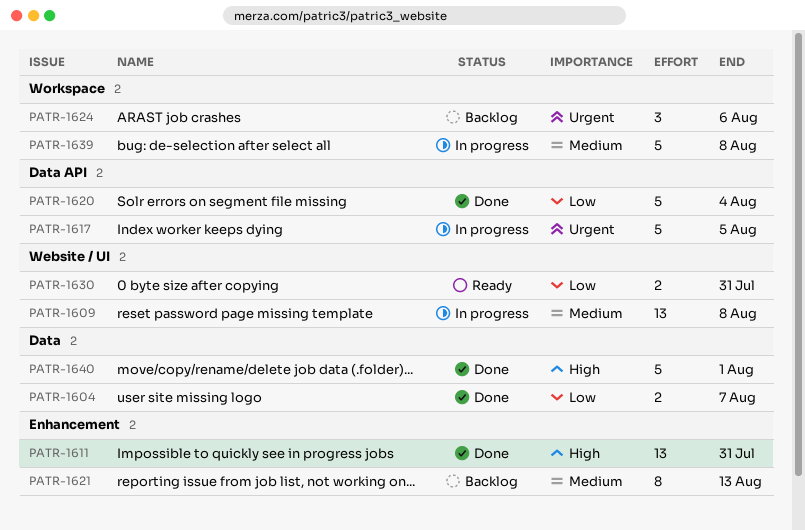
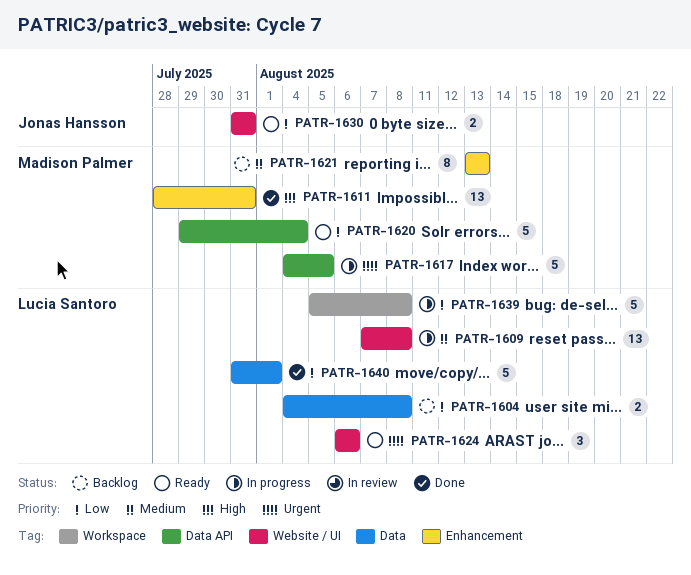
PATR-1604, status: Done -> Backlog
PATR-1604, due: Aug 7 -> Aug 8
PATR-1620, status: Done -> Ready
PATR-1624, status: Backlog -> Ready
PATR-1624, label: Workspace -> Website / UI
PATR-1639, priority: Medium -> Low
PATR-1640, priority: High -> Low

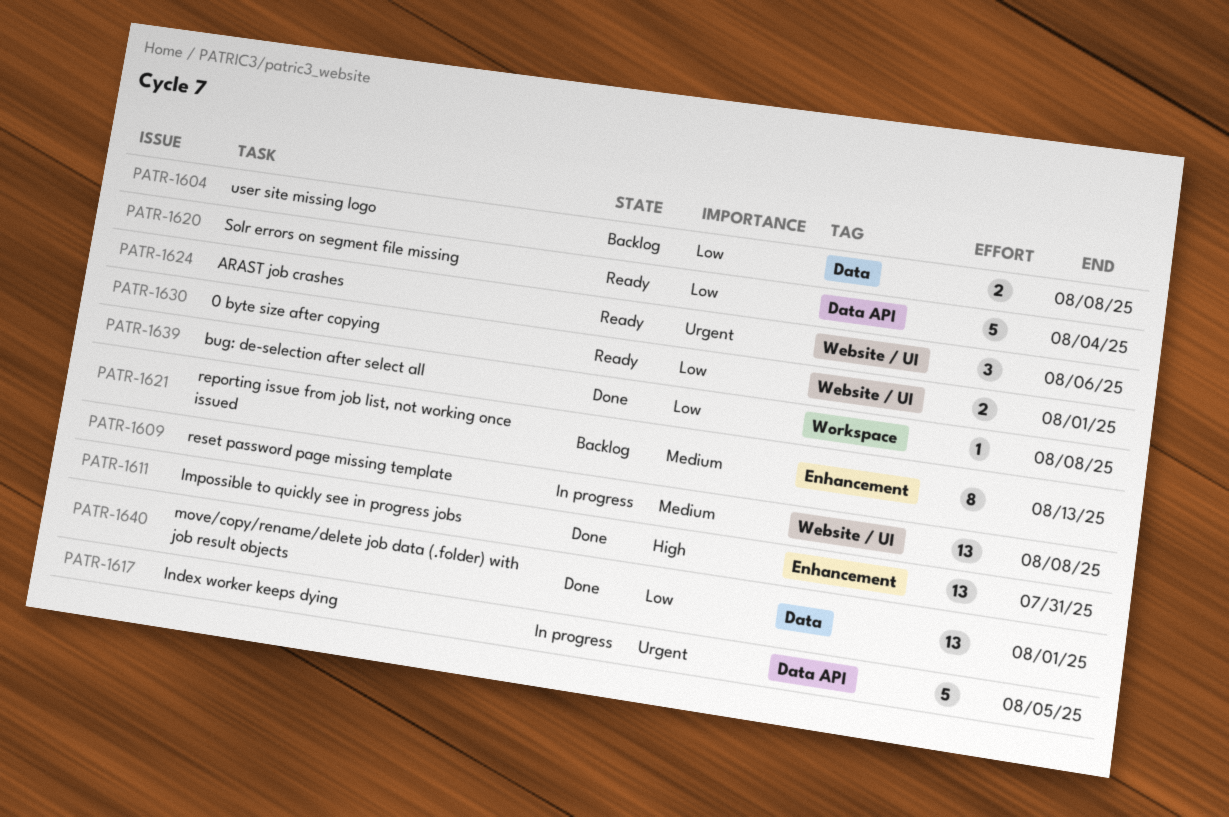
PATR-1630, due: Jul 31 -> Aug 1
PATR-1639, status: In progress -> Done
PATR-1639, estimate: 5 -> 1
PATR-1640, estimate: 5 -> 13

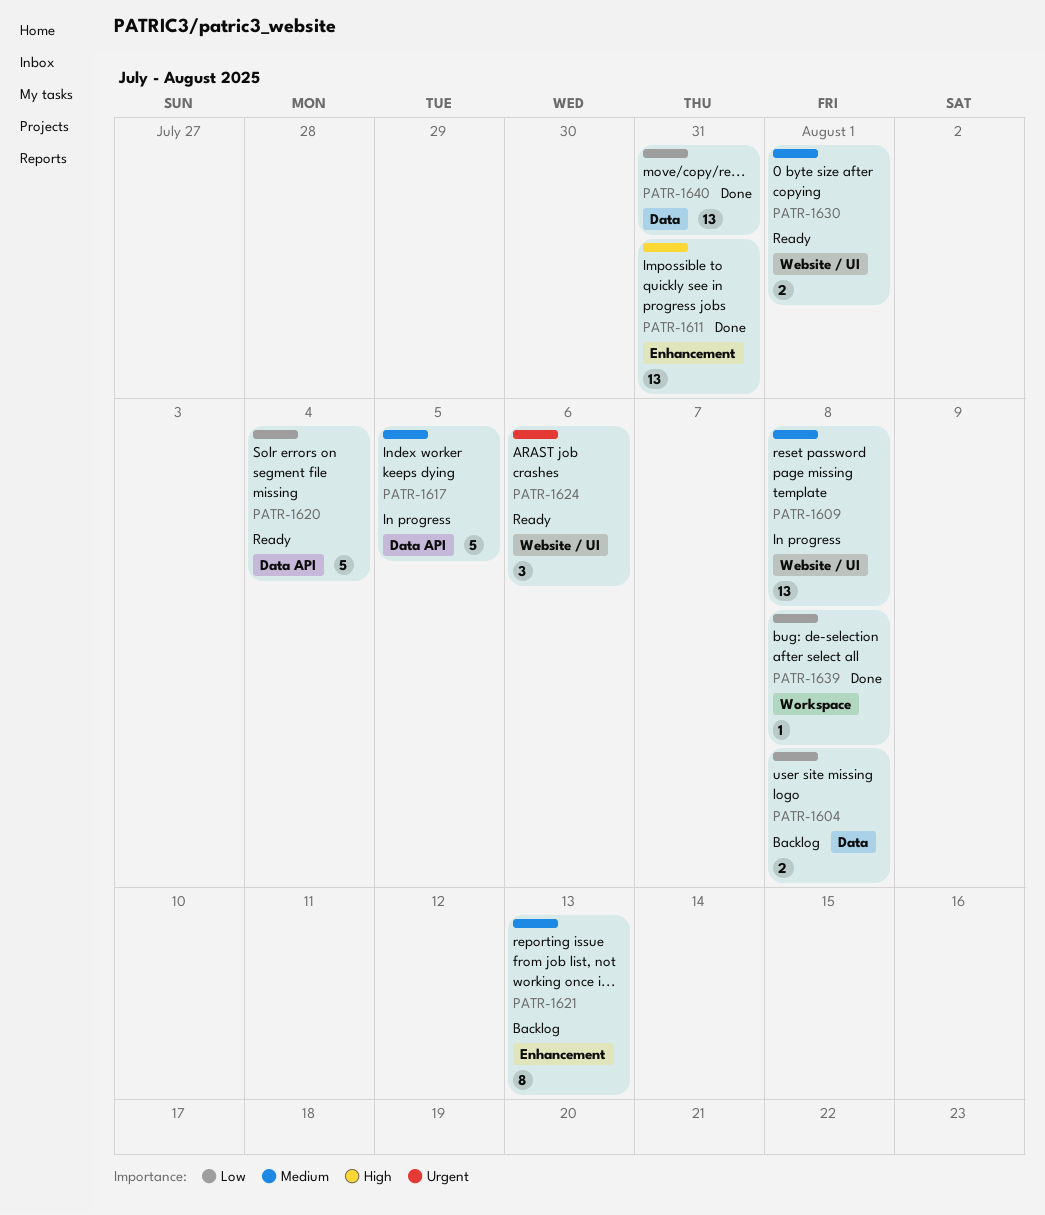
PATR-1617, priority: Urgent -> Medium
PATR-1630, priority: Low -> Medium
PATR-1640, due: Aug 1 -> Jul 31

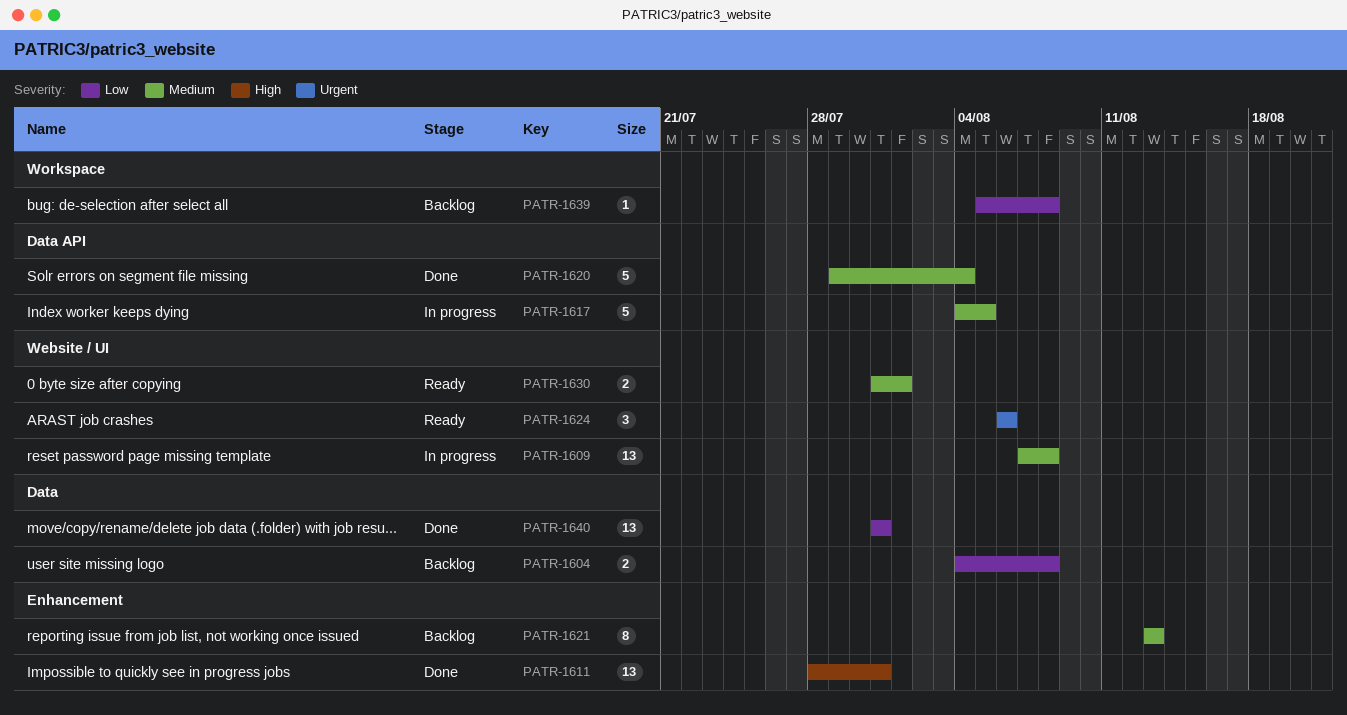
PATR-1620, status: Ready -> Done
PATR-1620, priority: Low -> Medium
PATR-1639, status: Done -> Backlog

